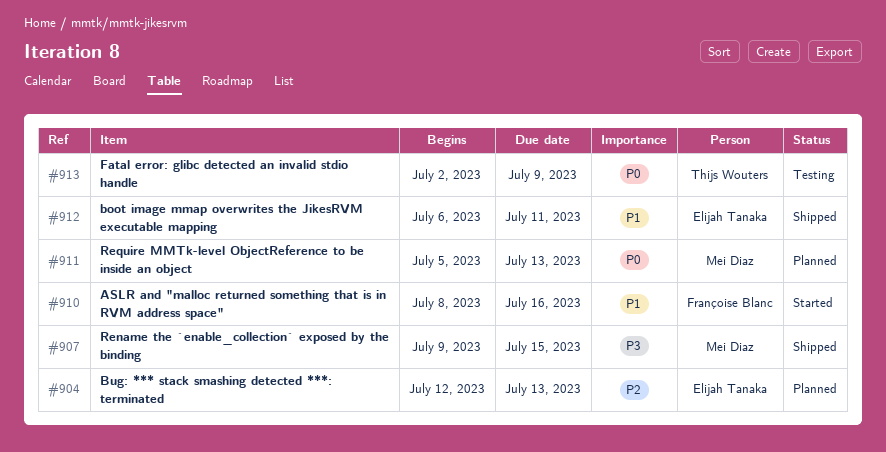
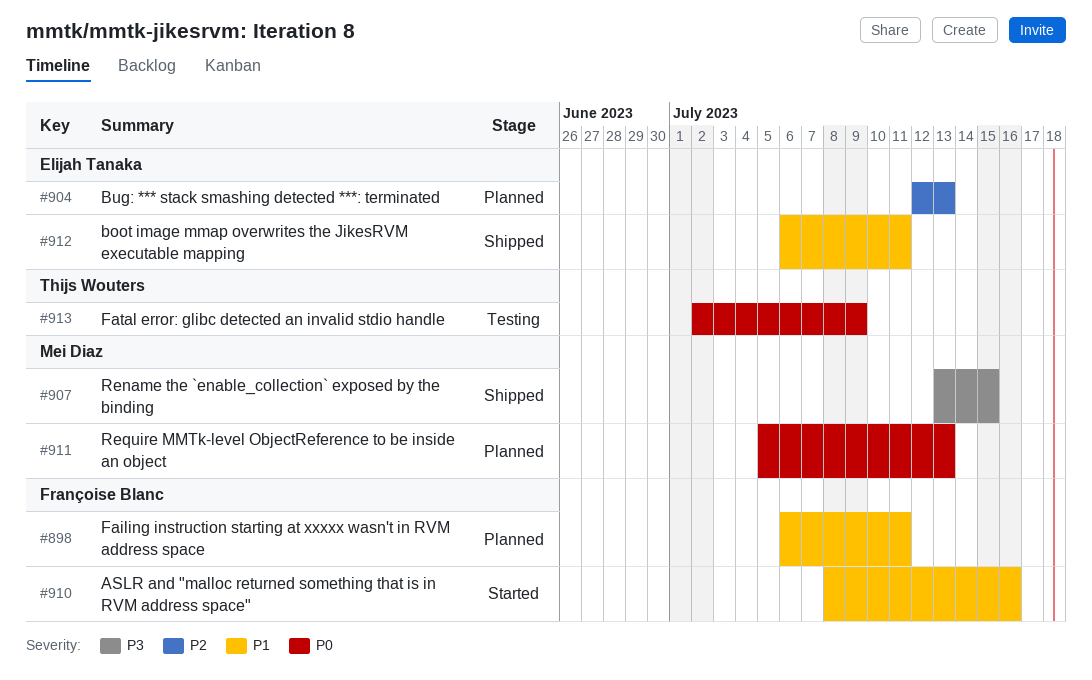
#898: none -> present
#907, start: Jul 9 -> Jul 13

